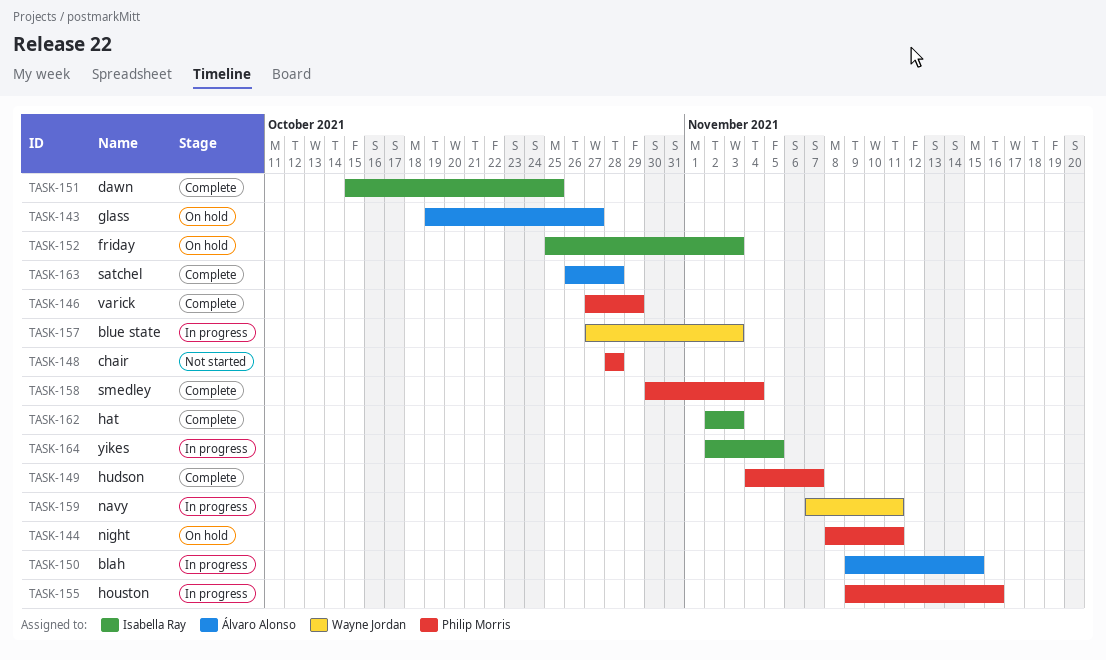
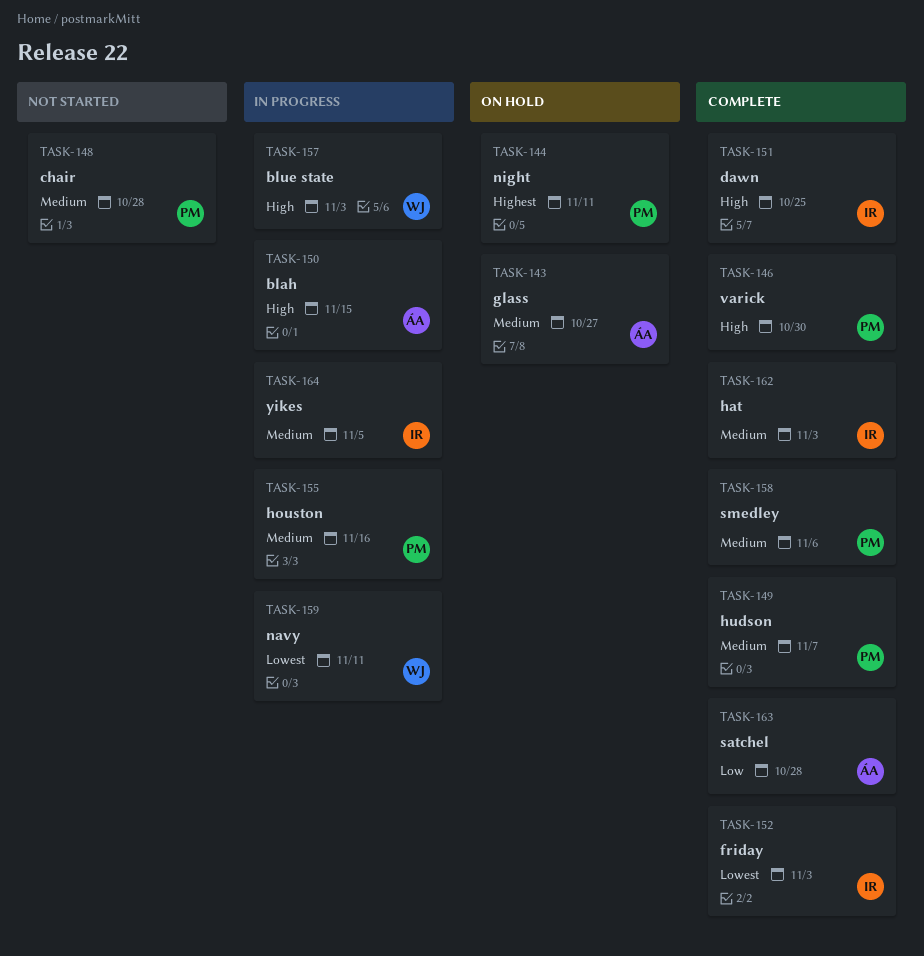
TASK-146, due: Oct 29 -> Oct 30
TASK-152, status: On hold -> Complete
TASK-158, due: Nov 4 -> Nov 6

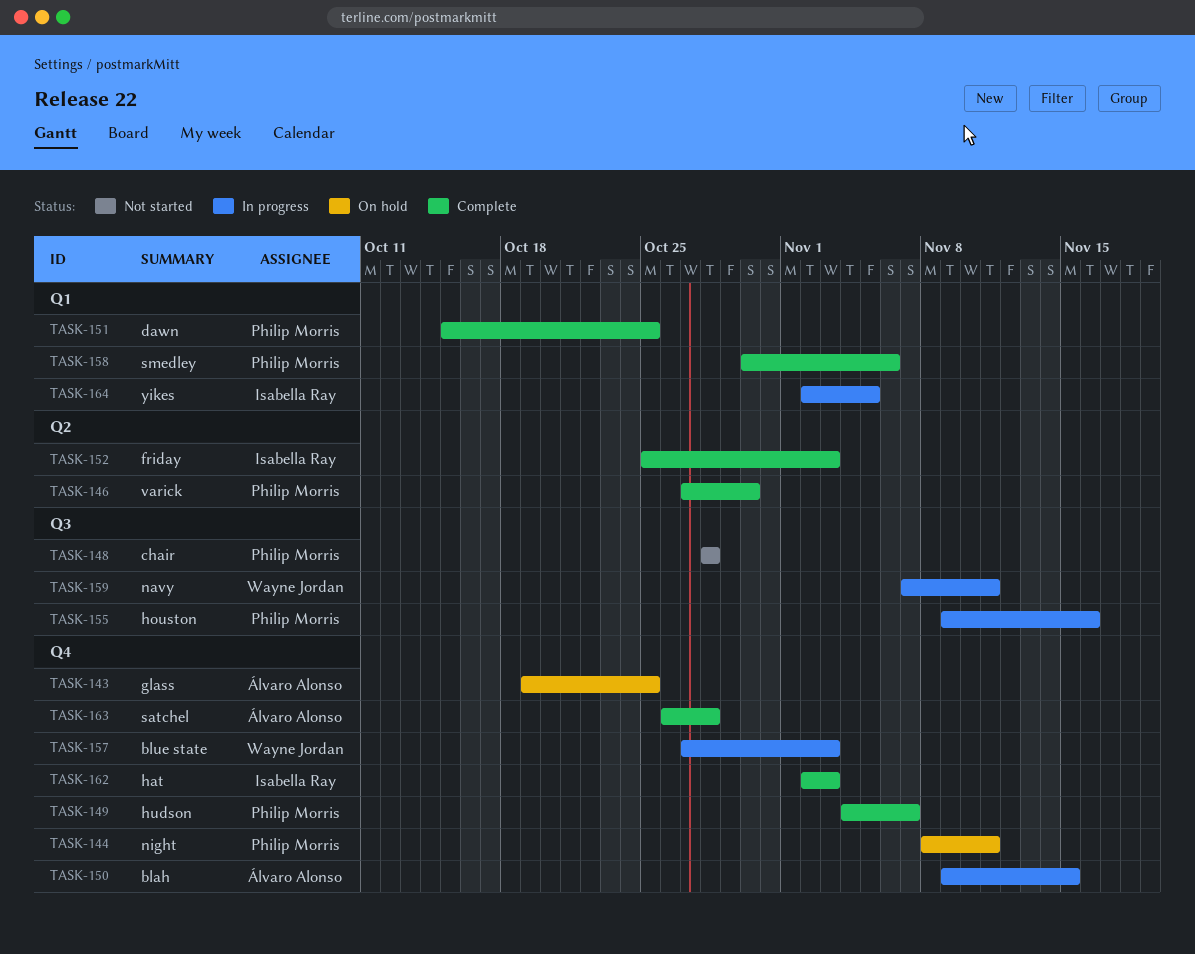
TASK-143, due: Oct 27 -> Oct 25
TASK-151, owner: Isabella Ray -> Philip Morris

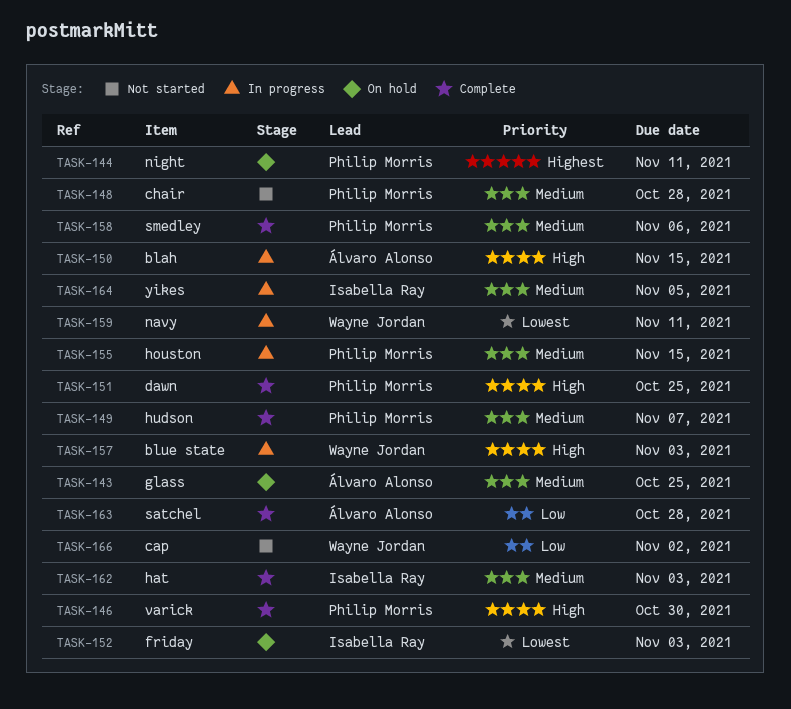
TASK-152, status: Complete -> On hold
TASK-155, due: Nov 16 -> Nov 15
TASK-166: none -> present

